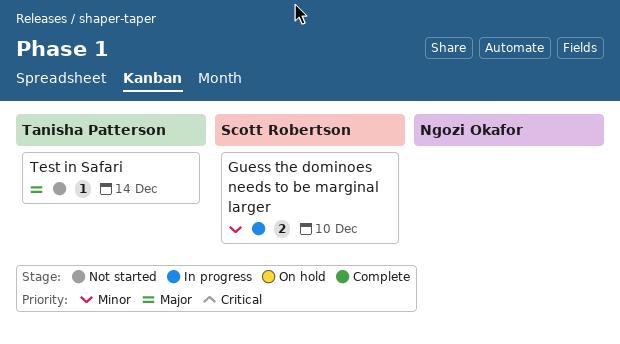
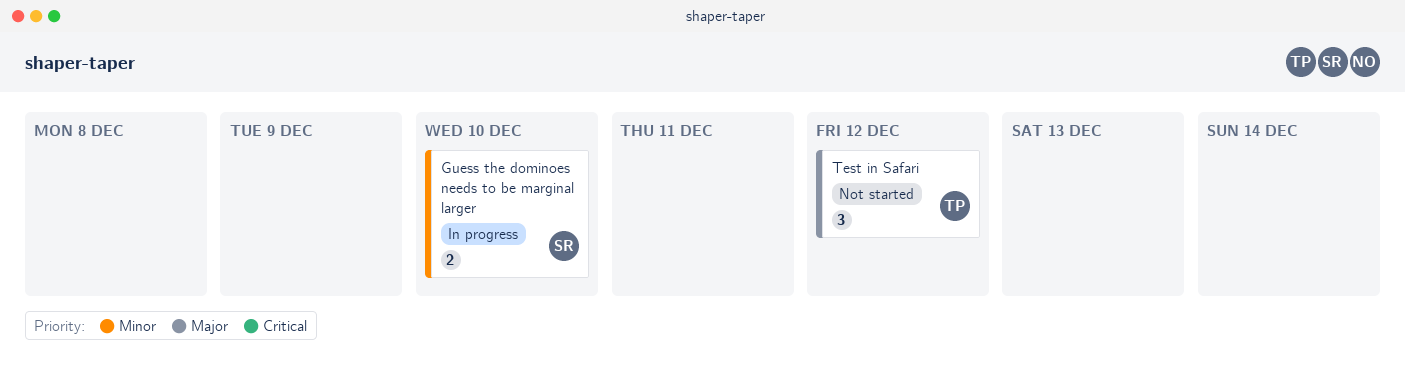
Test in Safari, estimate: 1 -> 3
Test in Safari, due: Dec 14 -> Dec 12

